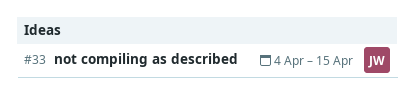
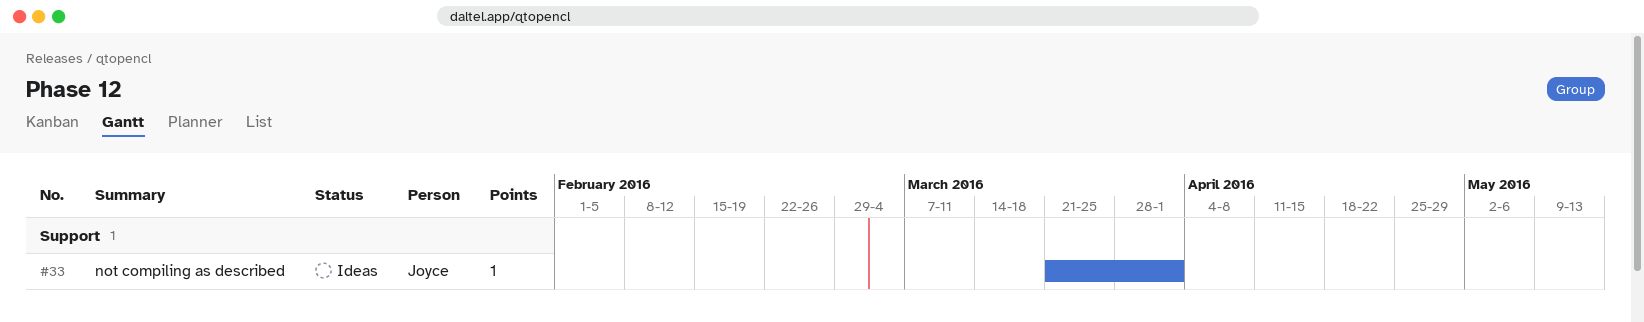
#33, start: Apr 4 -> Mar 21
#33, due: Apr 15 -> Apr 1

